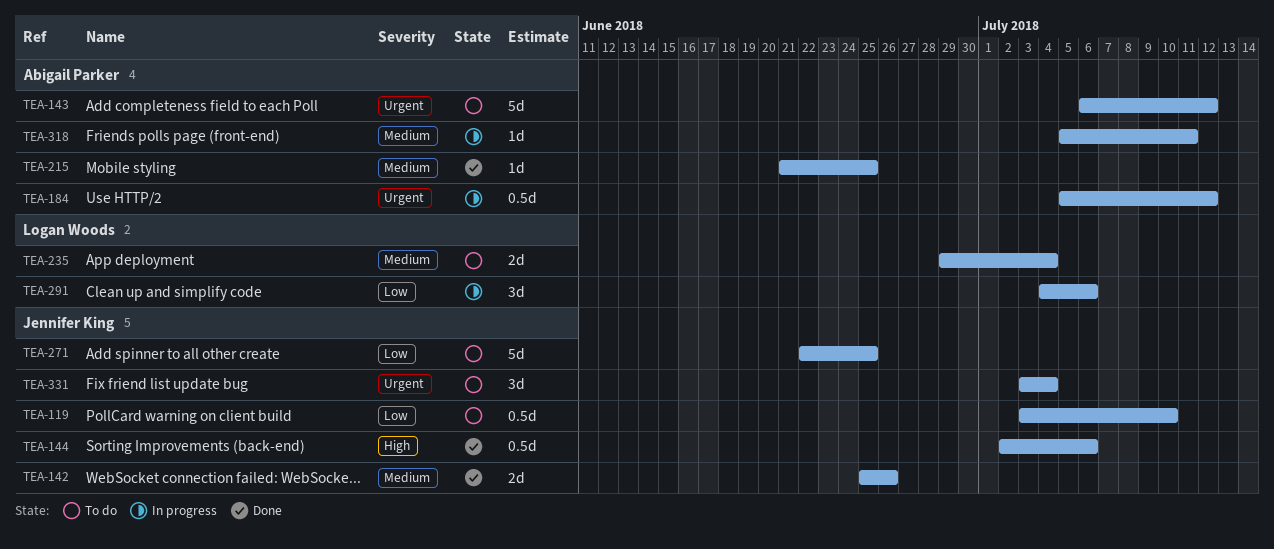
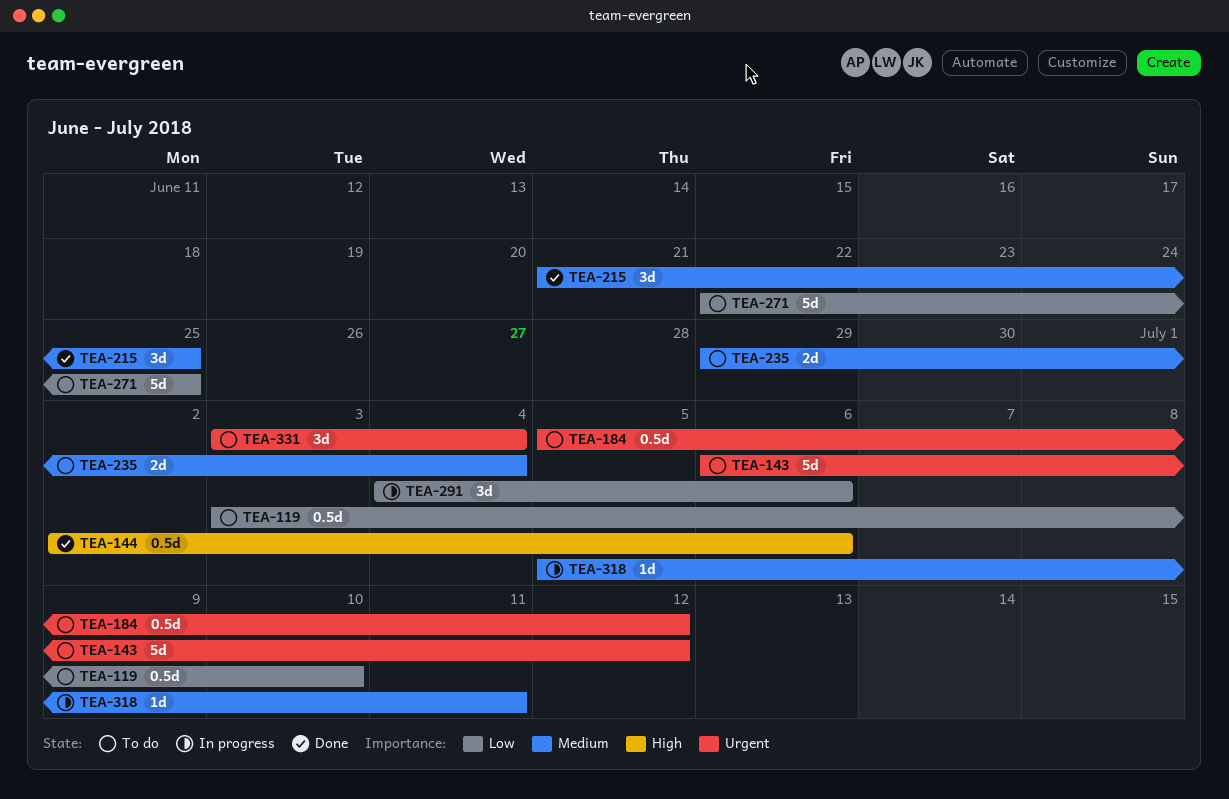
TEA-142: present -> none
TEA-184, status: In progress -> To do
TEA-215, estimate: 1d -> 3d

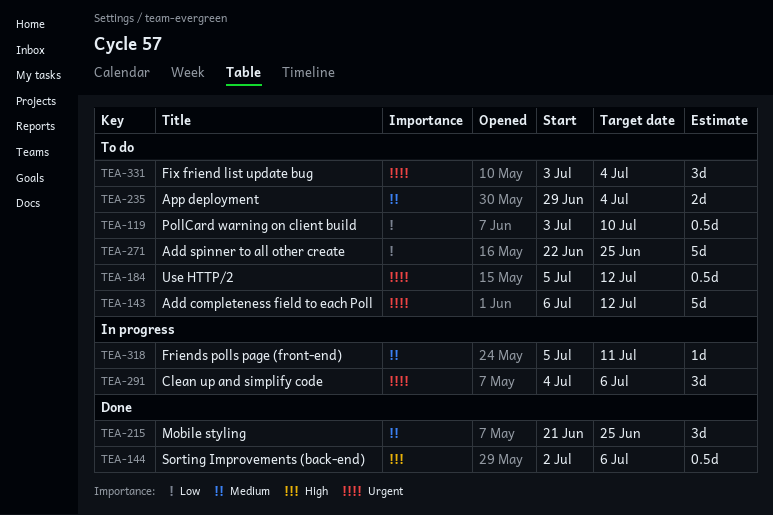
TEA-291, priority: Low -> Urgent

